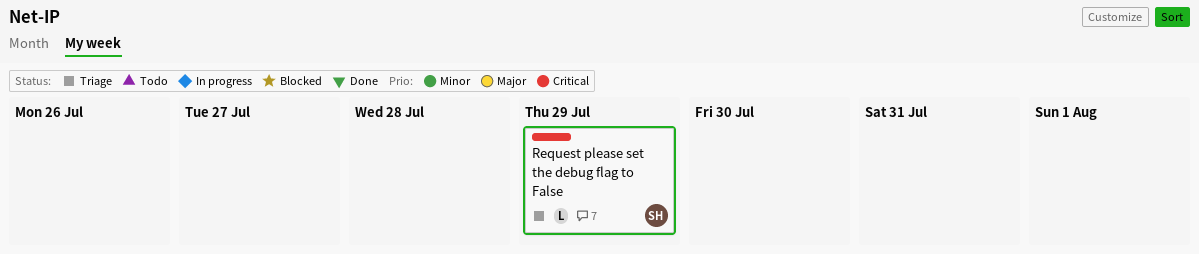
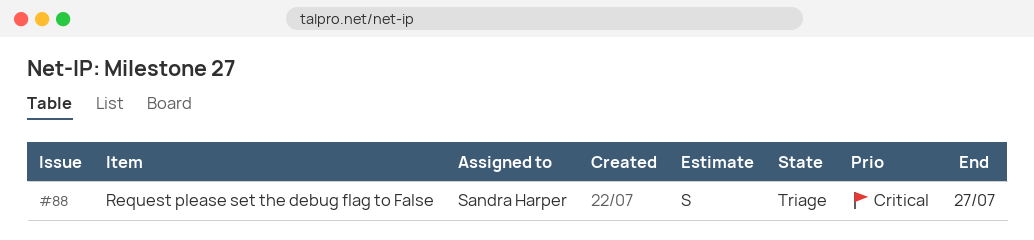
Request please set the debug flag to False, estimate: L -> S
Request please set the debug flag to False, due: Jul 29 -> Jul 27

